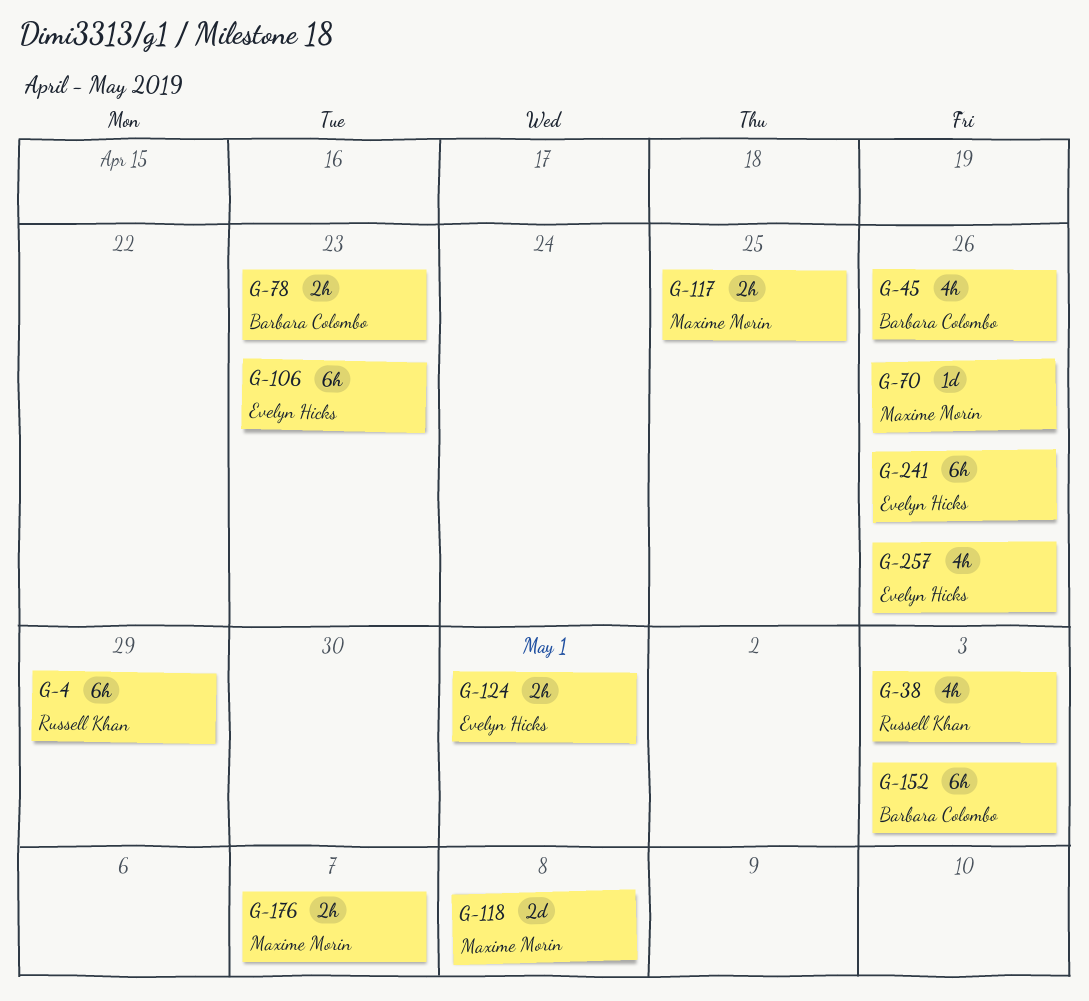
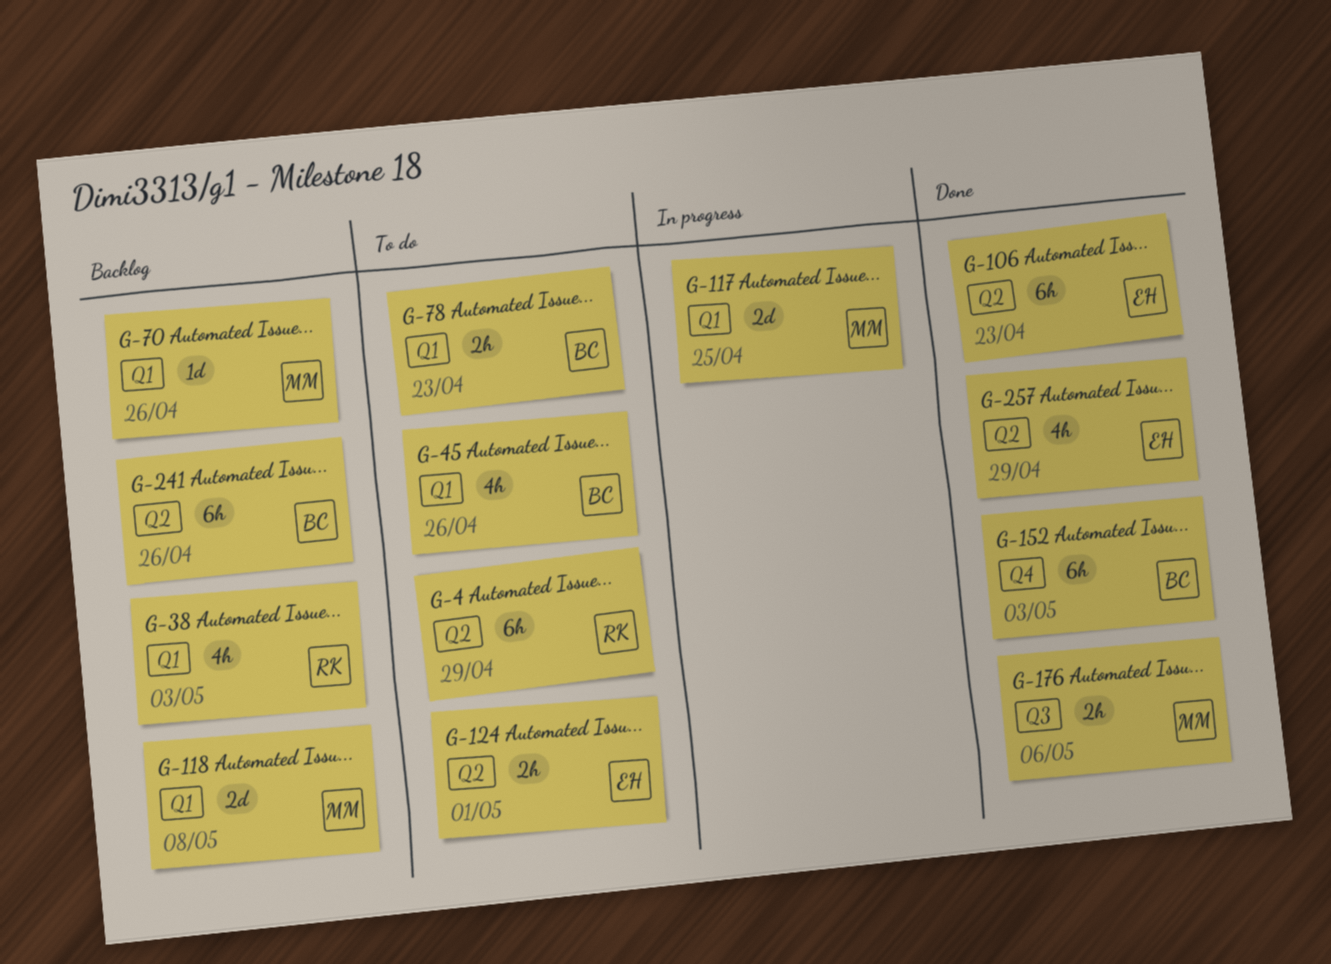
G-117, estimate: 2h -> 2d
G-176, due: May 7 -> May 6
G-241, owner: Evelyn Hicks -> Barbara Colombo
G-257, due: Apr 26 -> Apr 29

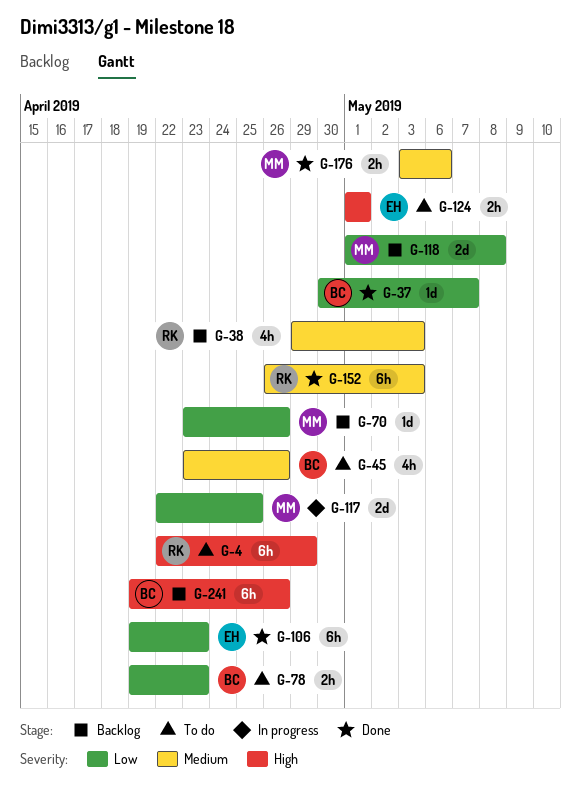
G-37: none -> present
G-152, owner: BC -> RK
G-257: present -> none

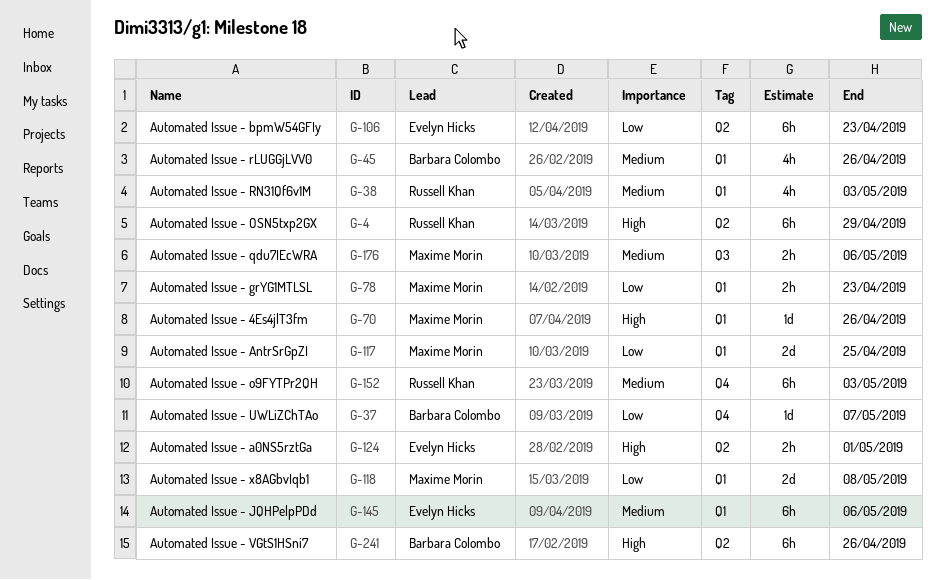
G-70, priority: Low -> High
G-78, owner: Barbara Colombo -> Maxime Morin
G-145: none -> present

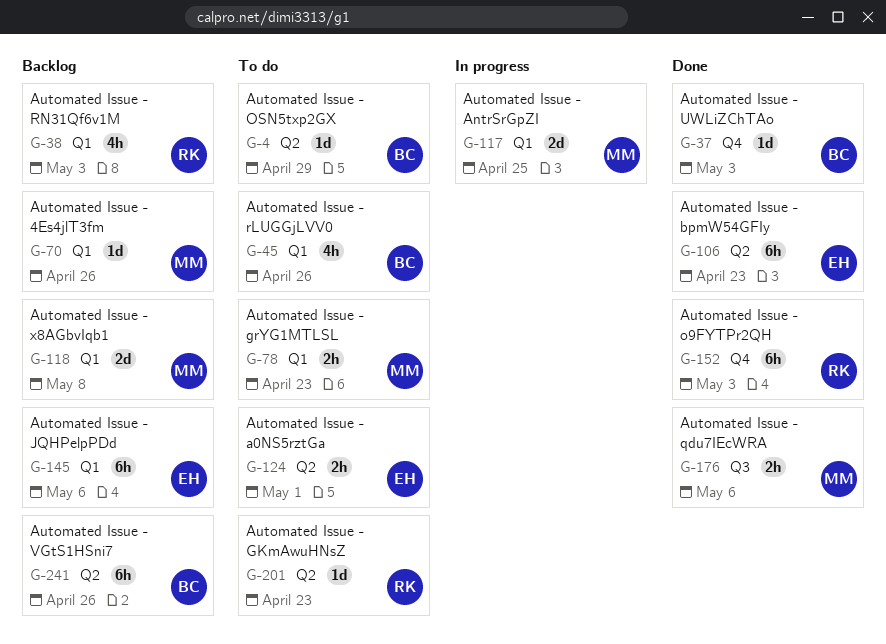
G-4, owner: Russell Khan -> Barbara Colombo
G-4, estimate: 6h -> 1d
G-37, due: May 7 -> May 3
G-201: none -> present

